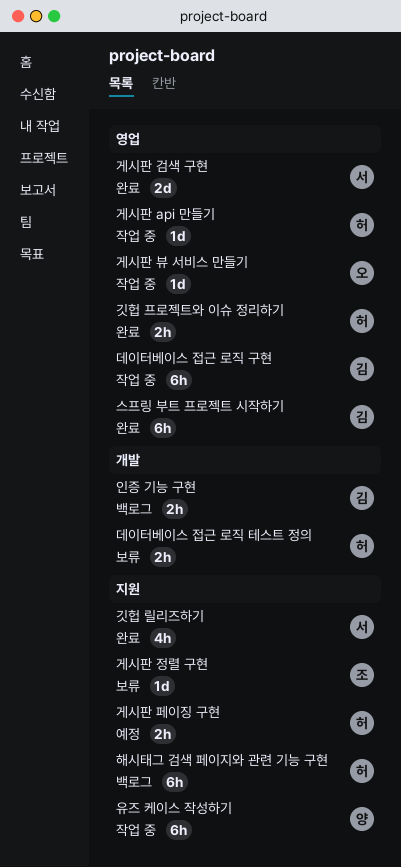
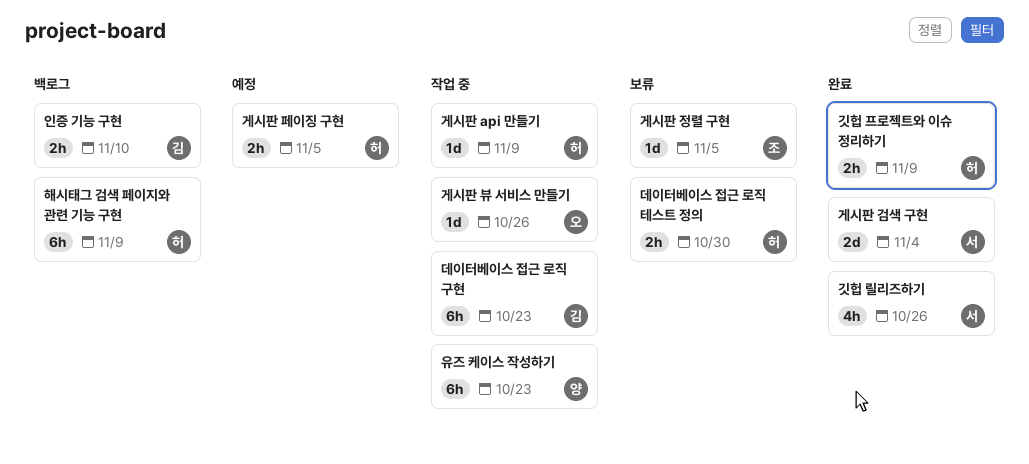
스프링 부트 프로젝트 시작하기: present -> none

